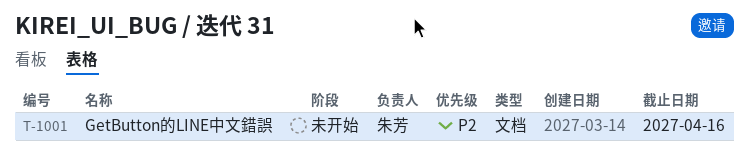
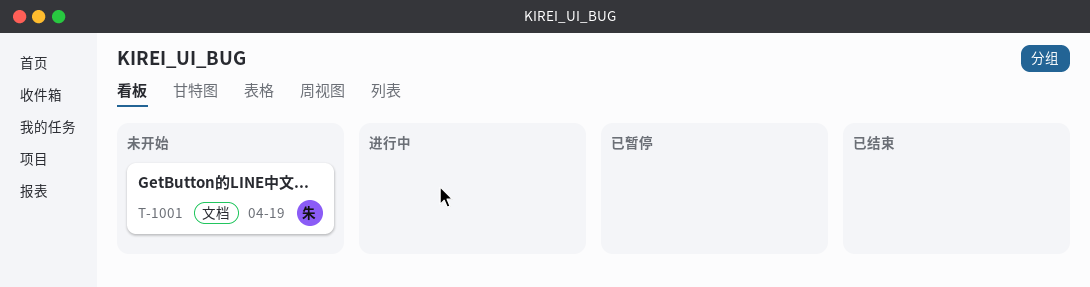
T-1001, due: Apr 16 -> Apr 19

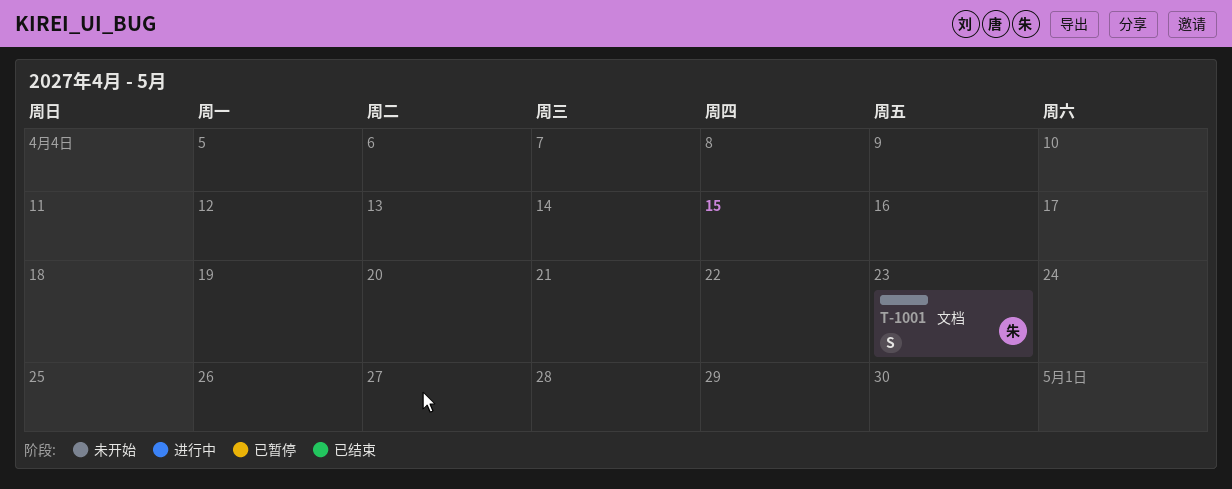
T-1001, due: Apr 19 -> Apr 23

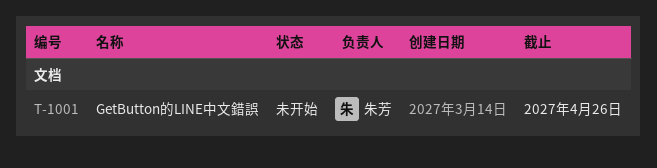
T-1001, due: Apr 23 -> Apr 26

